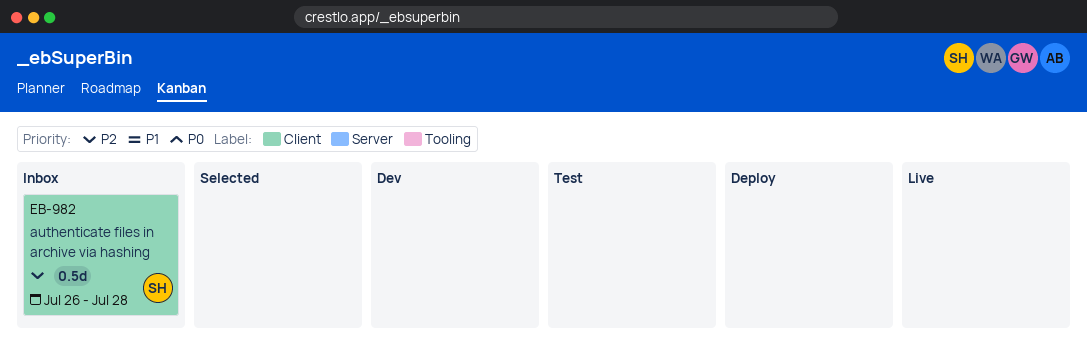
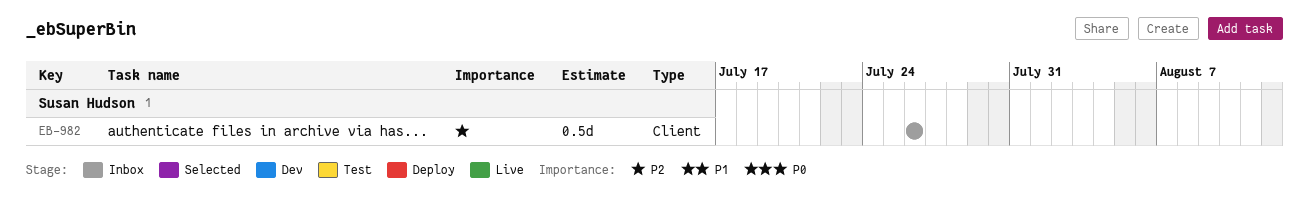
EB-982, due: Jul 28 -> Jul 26

